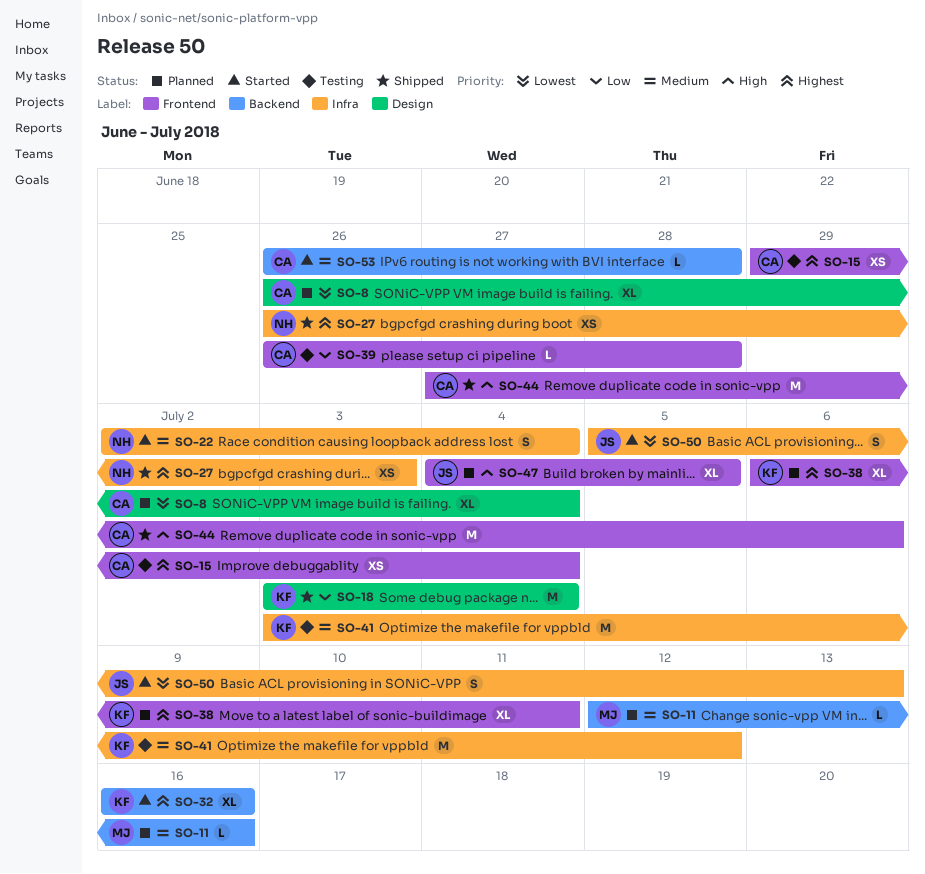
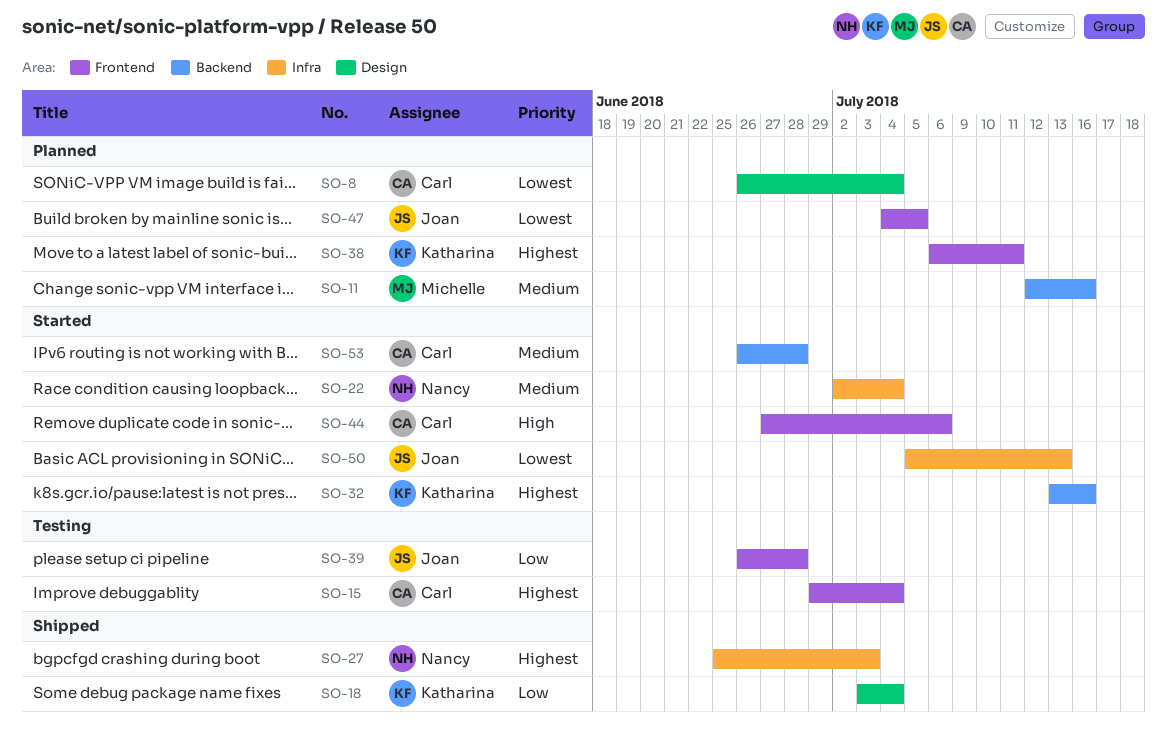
SO-27, start: Jun 26 -> Jun 25
SO-32, start: Jul 16 -> Jul 13
SO-39, owner: Carl -> Joan
SO-41: present -> none
SO-44, status: Shipped -> Started
SO-47, priority: High -> Lowest

